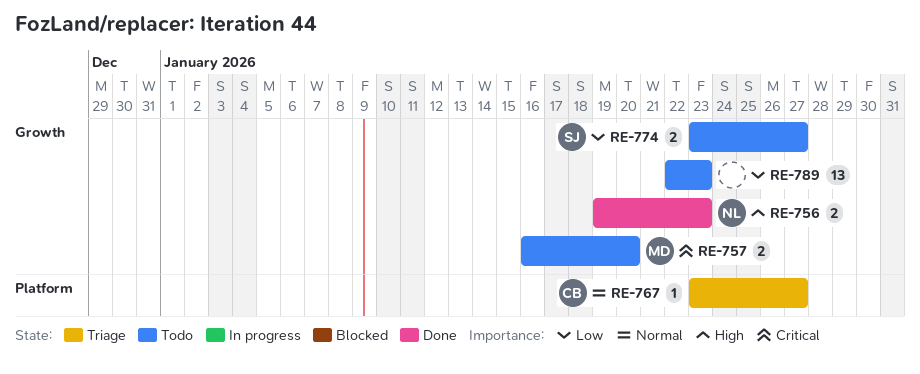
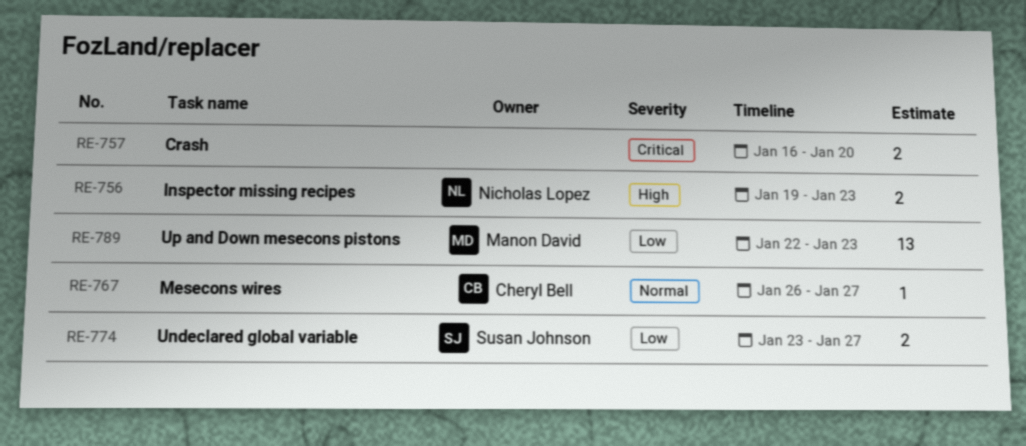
RE-757, owner: Manon David -> none
RE-767, start: Jan 23 -> Jan 26
RE-789, owner: none -> Manon David

